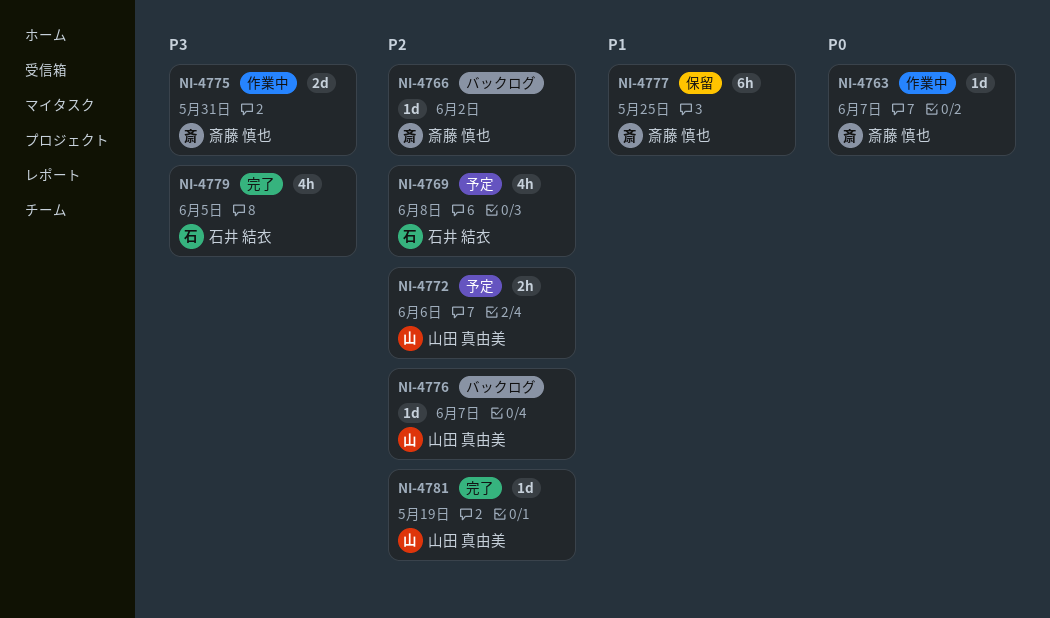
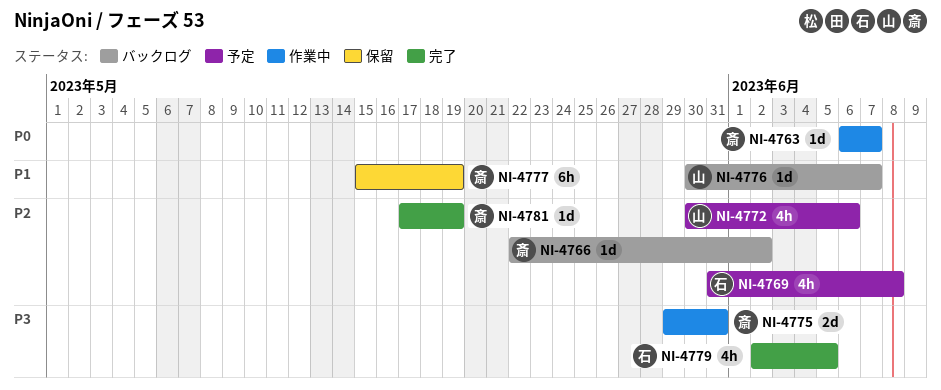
NI-4772, estimate: 2h -> 4h
NI-4776, priority: P2 -> P1
NI-4777, due: May 25 -> May 19
NI-4781, owner: 山田 真由美 -> 斎藤 慎也

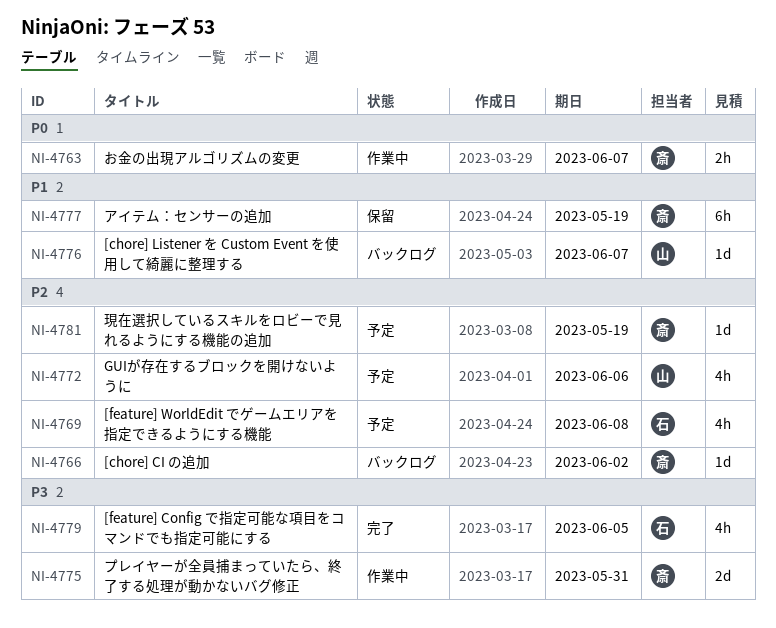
NI-4763, estimate: 1d -> 2h
NI-4781, status: 完了 -> 予定

